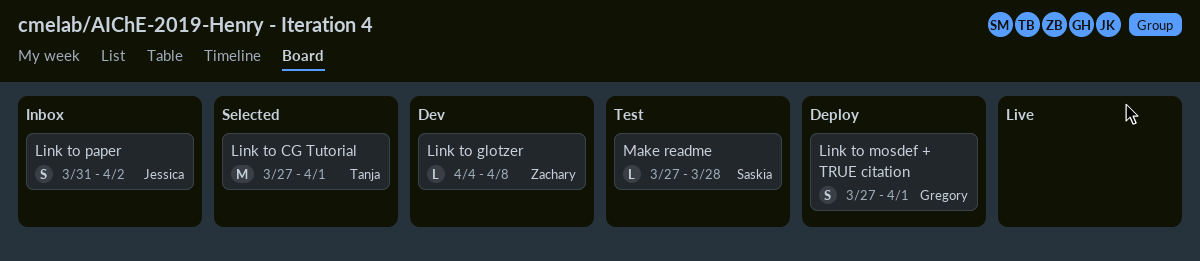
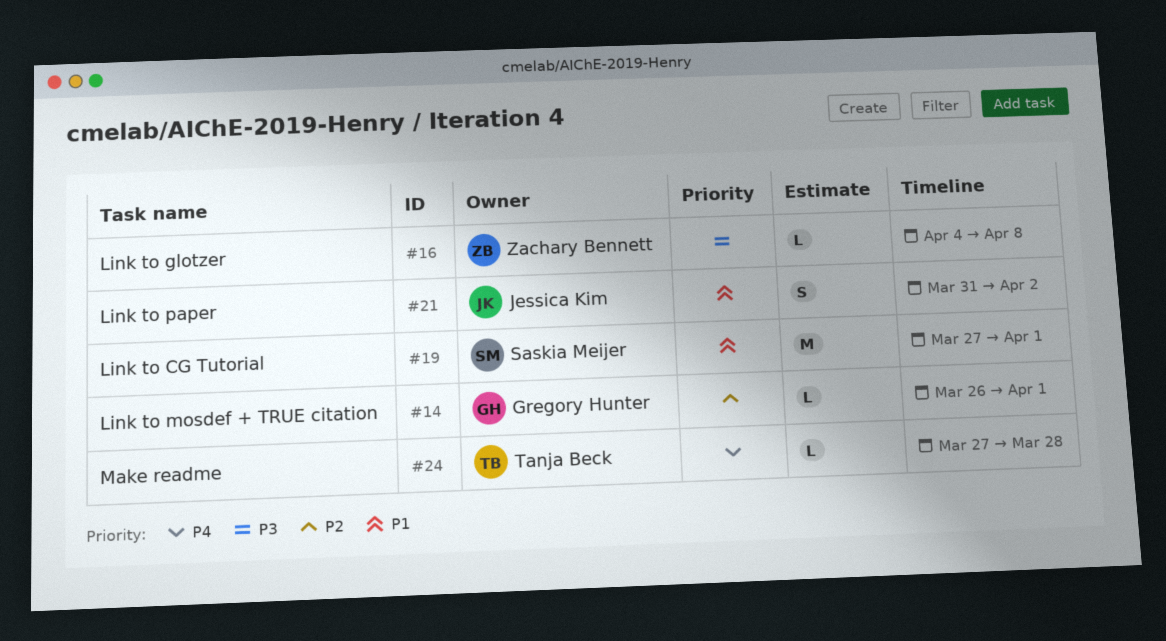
Link to CG Tutorial, owner: Tanja Beck -> Saskia Meijer
Link to mosdef + TRUE citation, estimate: S -> L
Link to mosdef + TRUE citation, start: Mar 27 -> Mar 26
Make readme, owner: Saskia Meijer -> Tanja Beck

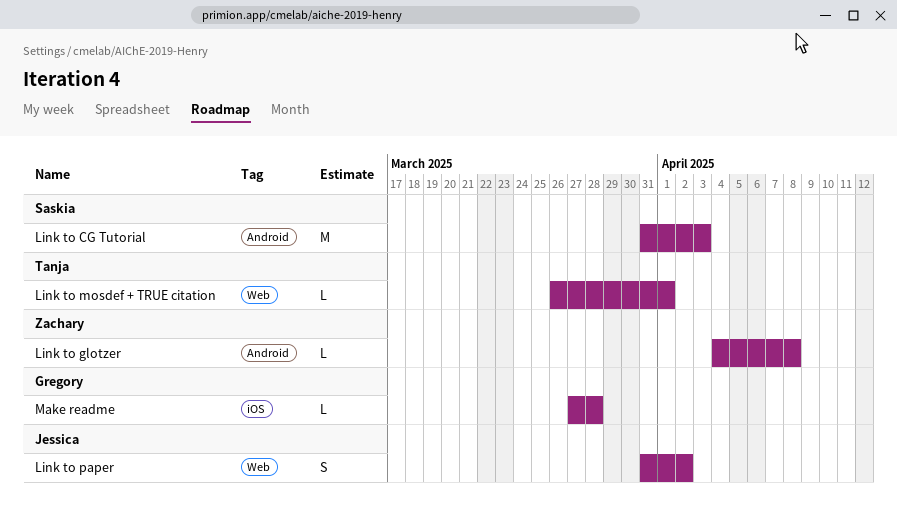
Link to CG Tutorial, start: Mar 27 -> Mar 31
Link to CG Tutorial, due: Apr 1 -> Apr 3
Link to mosdef + TRUE citation, owner: Gregory Hunter -> Tanja Beck
Make readme, owner: Tanja Beck -> Gregory Hunter

